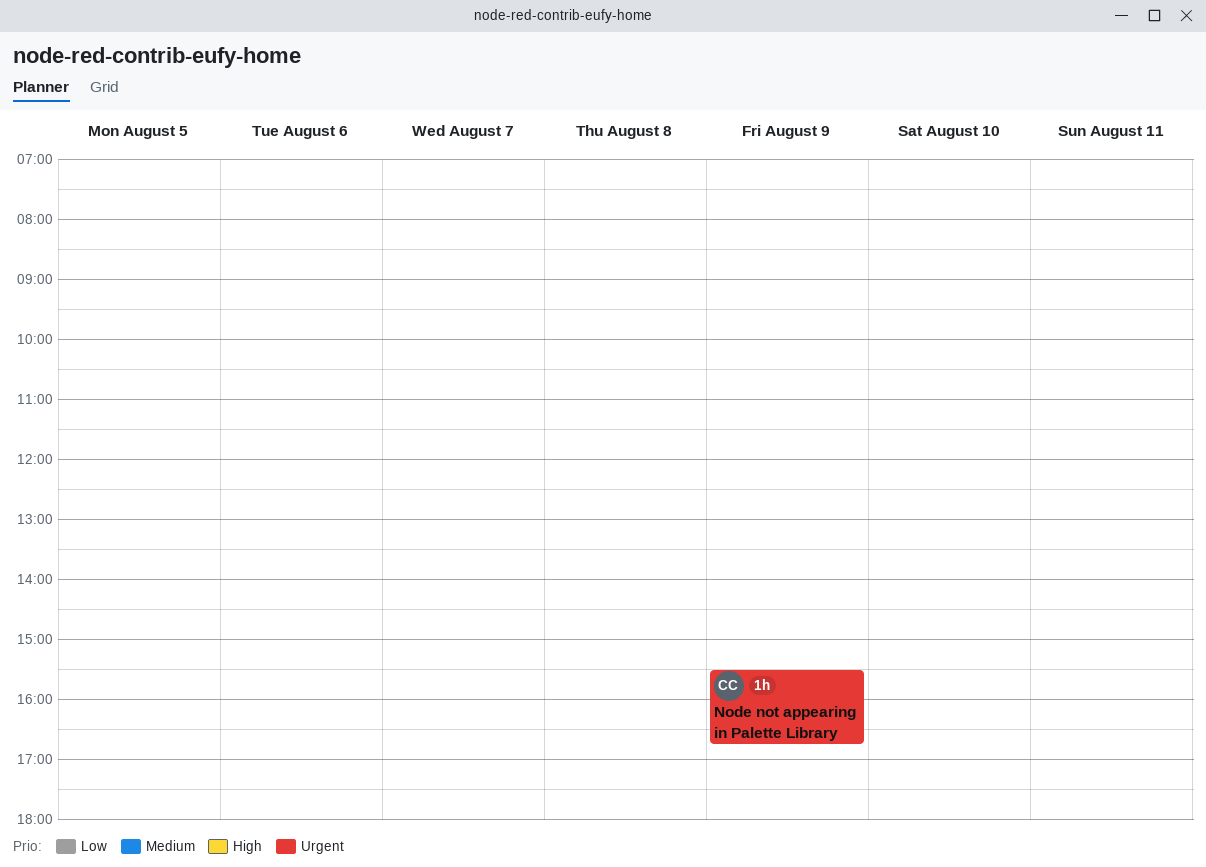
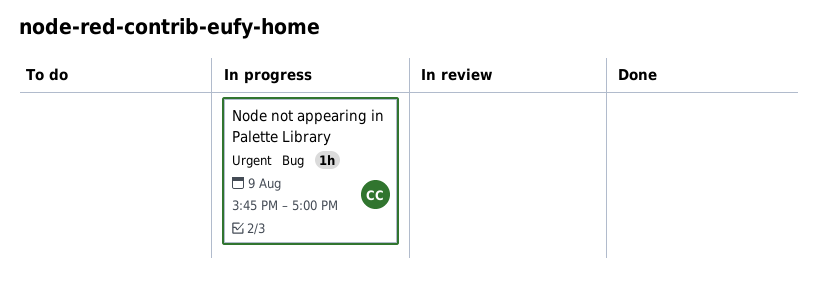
Node not appearing in Palette Library, begins: 15:30 -> 15:45
Node not appearing in Palette Library, ends: 16:45 -> 17:00

